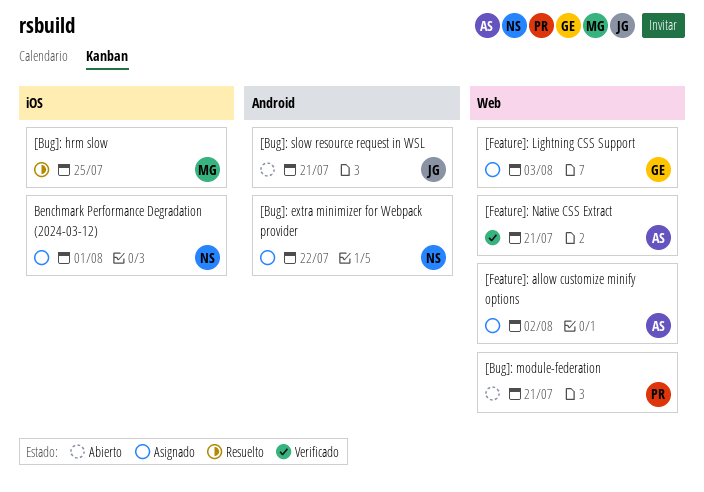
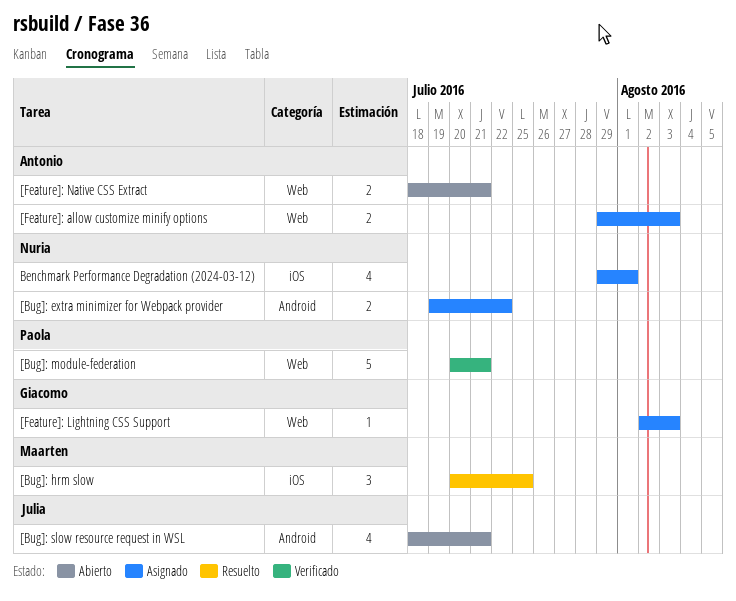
[Bug]: module-federation, status: Abierto -> Verificado
[Feature]: allow customize minify options, due: Aug 2 -> Aug 3
[Feature]: Native CSS Extract, status: Verificado -> Abierto

